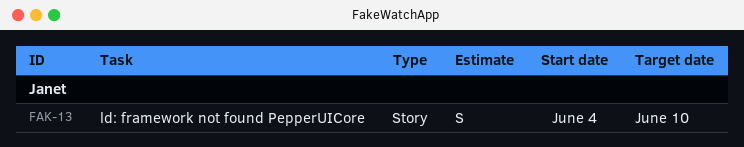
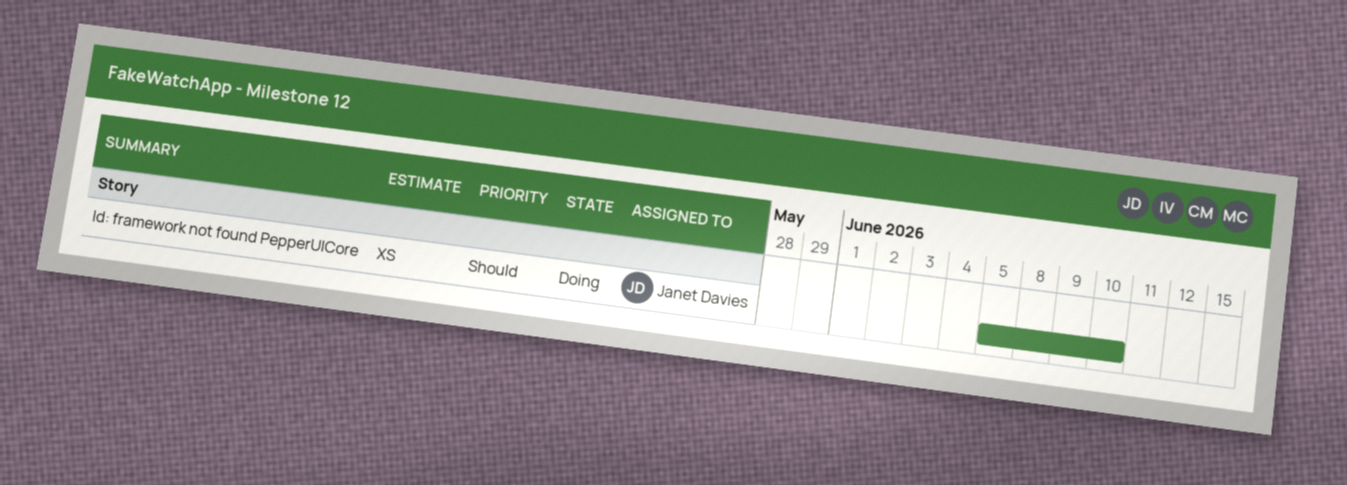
ld: framework not found PepperUICore, estimate: S -> XS
ld: framework not found PepperUICore, start: Jun 4 -> Jun 5

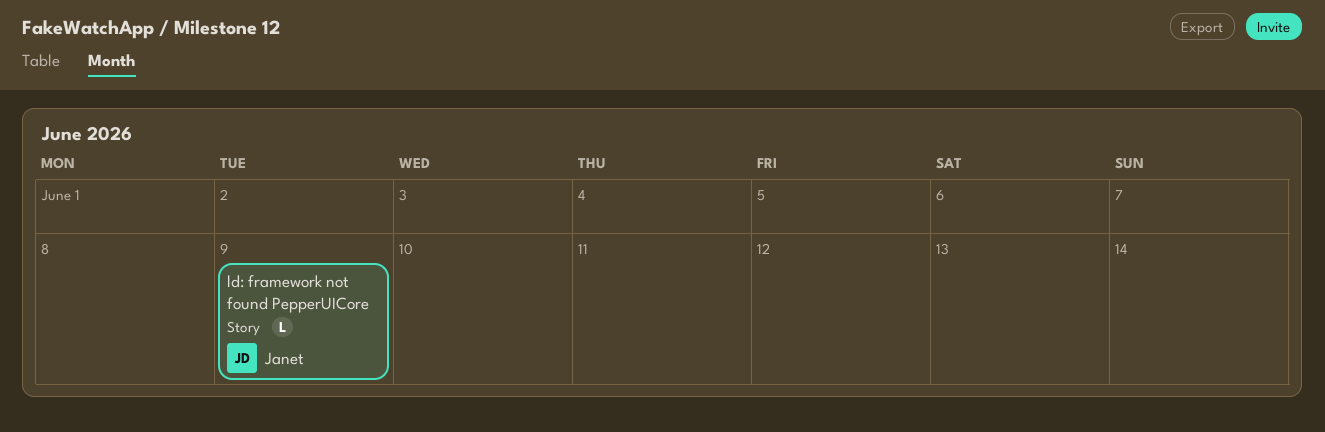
ld: framework not found PepperUICore, estimate: XS -> L
ld: framework not found PepperUICore, due: Jun 10 -> Jun 9

